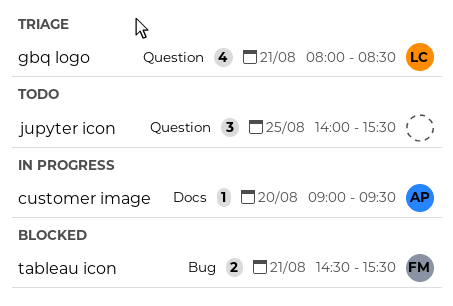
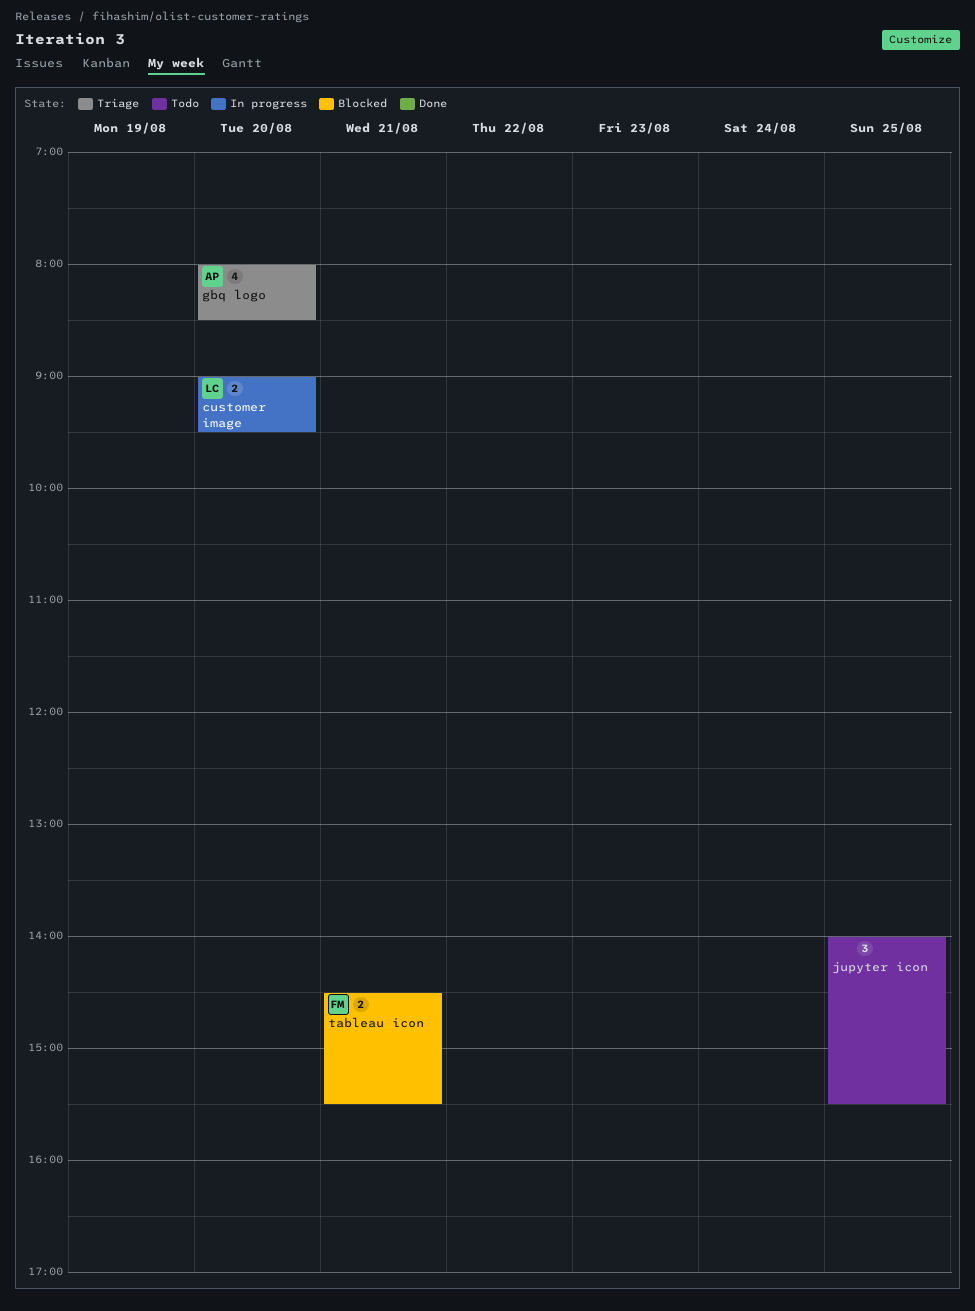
customer image, owner: AP -> LC
customer image, estimate: 1 -> 2
gbq logo, owner: LC -> AP
gbq logo, day: Aug 21 -> Aug 20

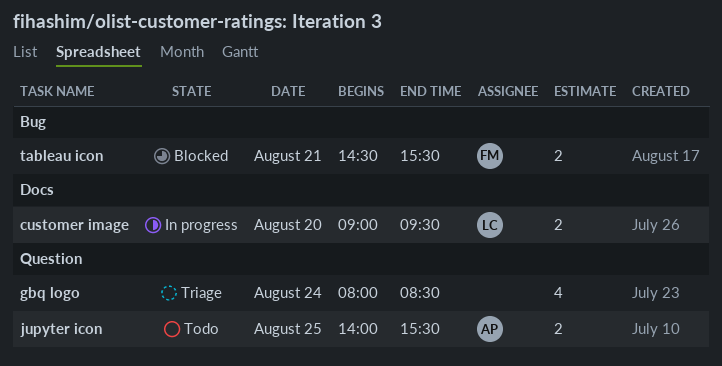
gbq logo, owner: AP -> none
gbq logo, day: Aug 20 -> Aug 24
jupyter icon, owner: none -> AP
jupyter icon, estimate: 3 -> 2

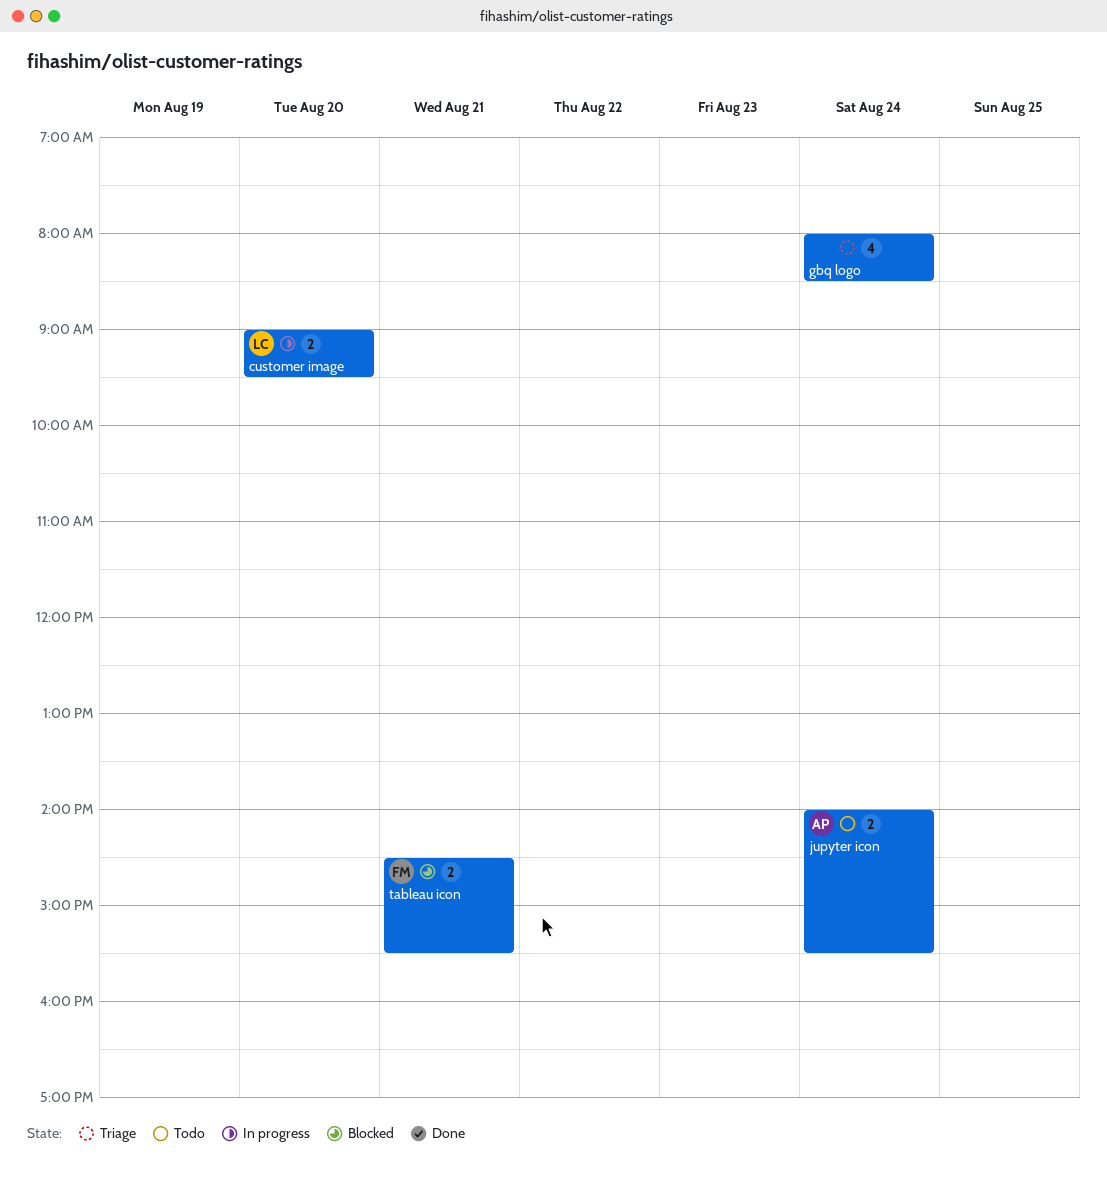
jupyter icon, day: Aug 25 -> Aug 24

